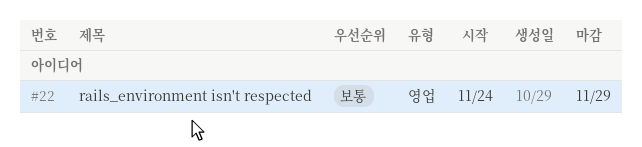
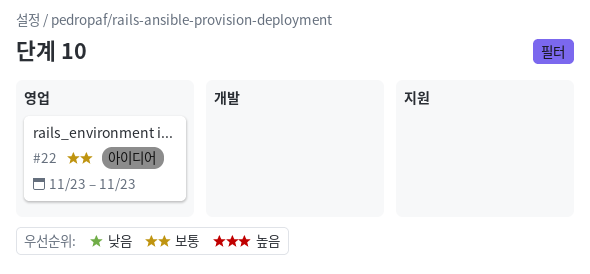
#22, start: Nov 24 -> Nov 23
#22, due: Nov 29 -> Nov 23

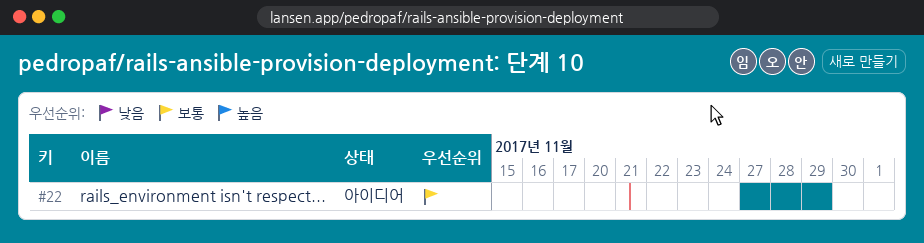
#22, start: Nov 23 -> Nov 27
#22, due: Nov 23 -> Nov 29

